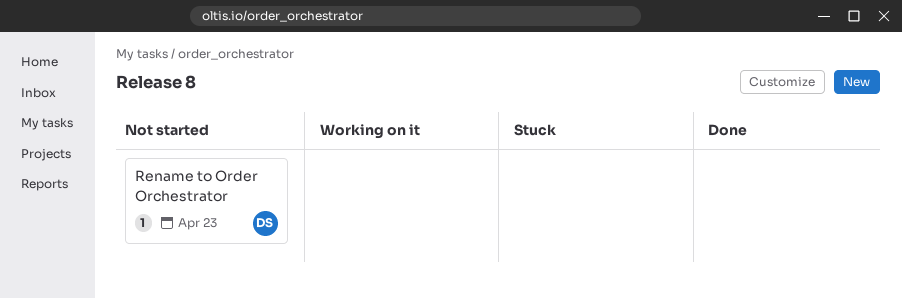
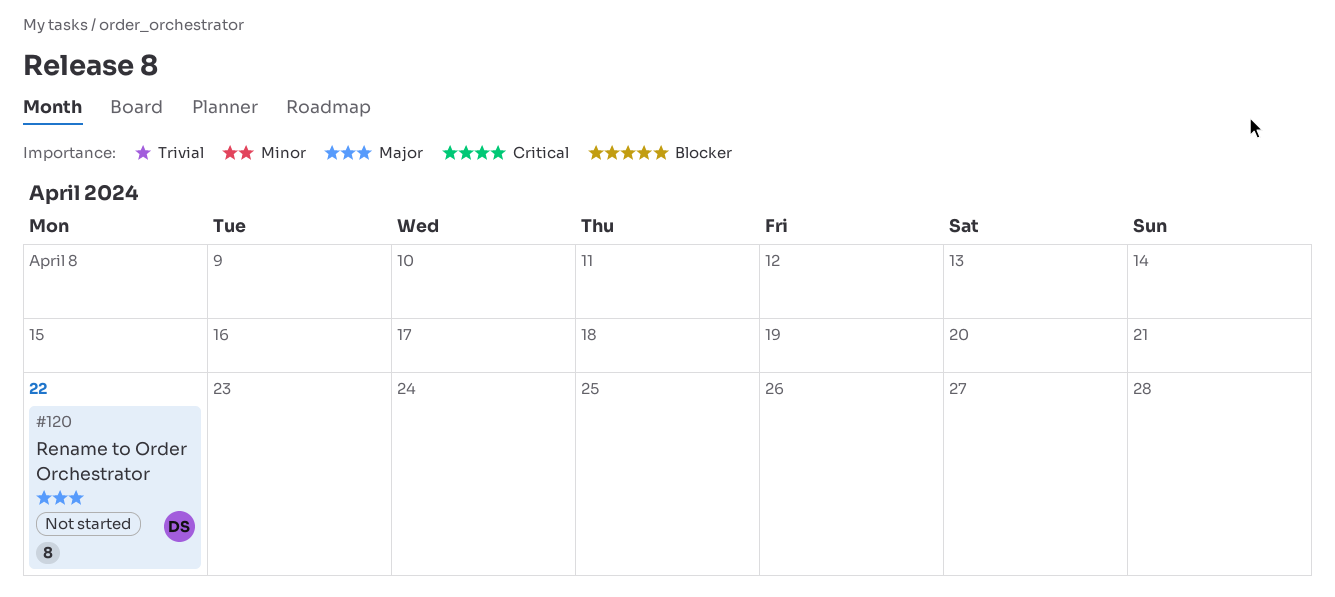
Rename to Order Orchestrator, estimate: 1 -> 8
Rename to Order Orchestrator, due: Apr 23 -> Apr 22

